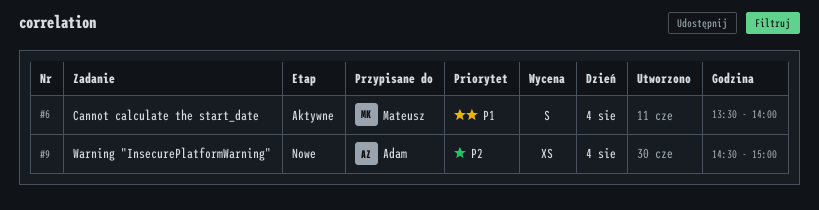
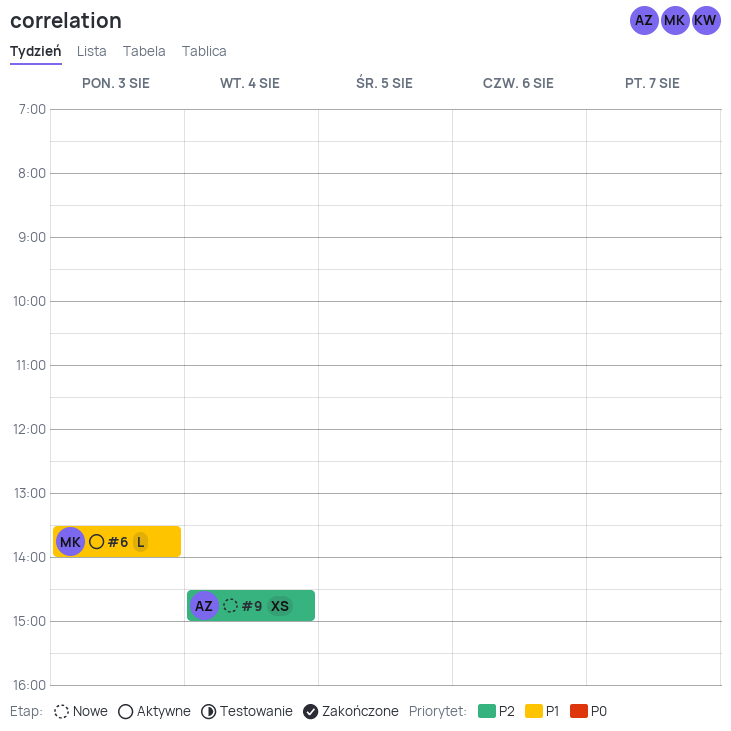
#6, estimate: S -> L
#6, day: Aug 4 -> Aug 3

